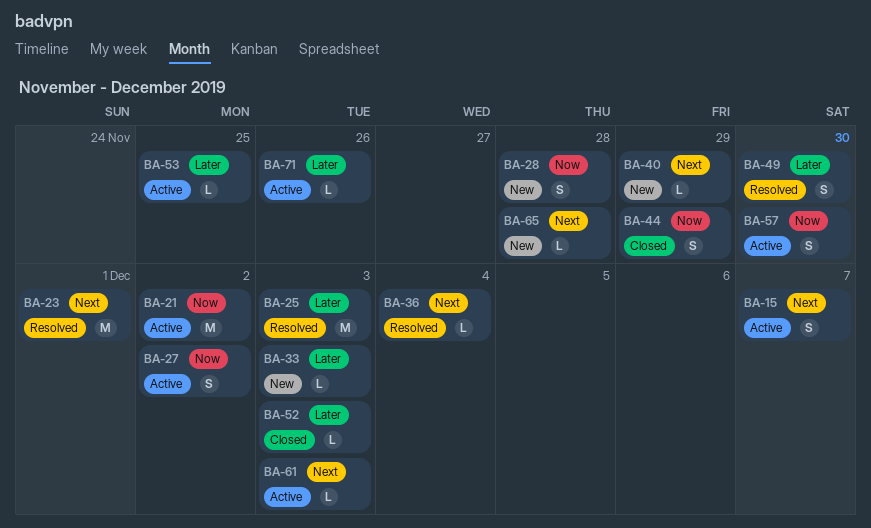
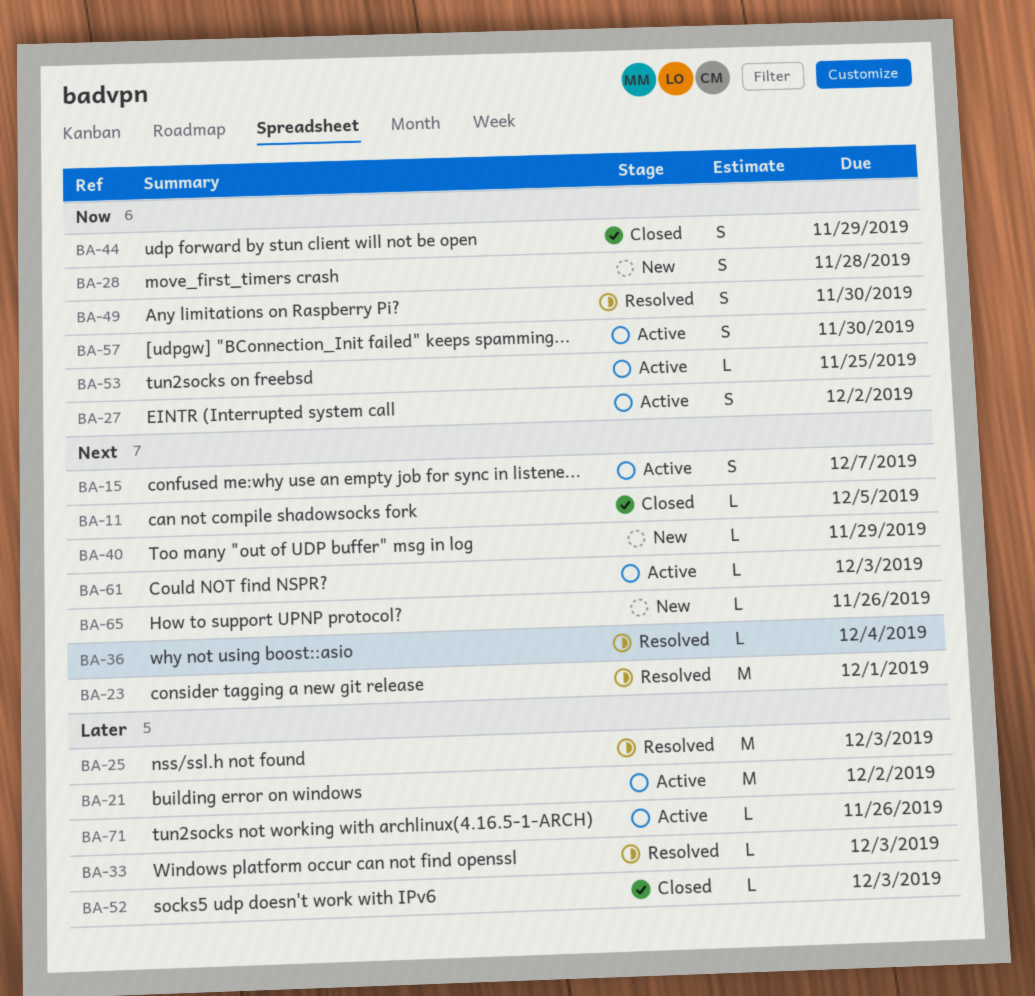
BA-11: none -> present
BA-21, priority: Now -> Later
BA-33, status: New -> Resolved
BA-49, priority: Later -> Now
BA-53, priority: Later -> Now
BA-65, due: Nov 28 -> Nov 26

